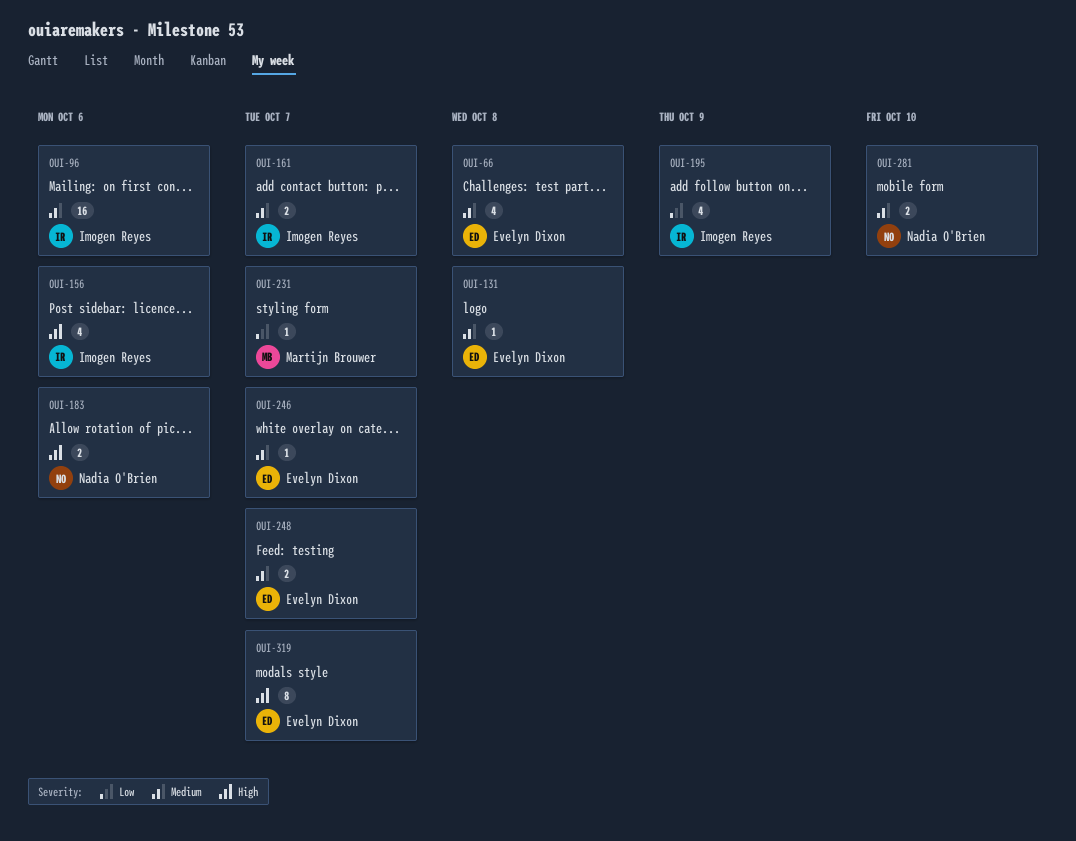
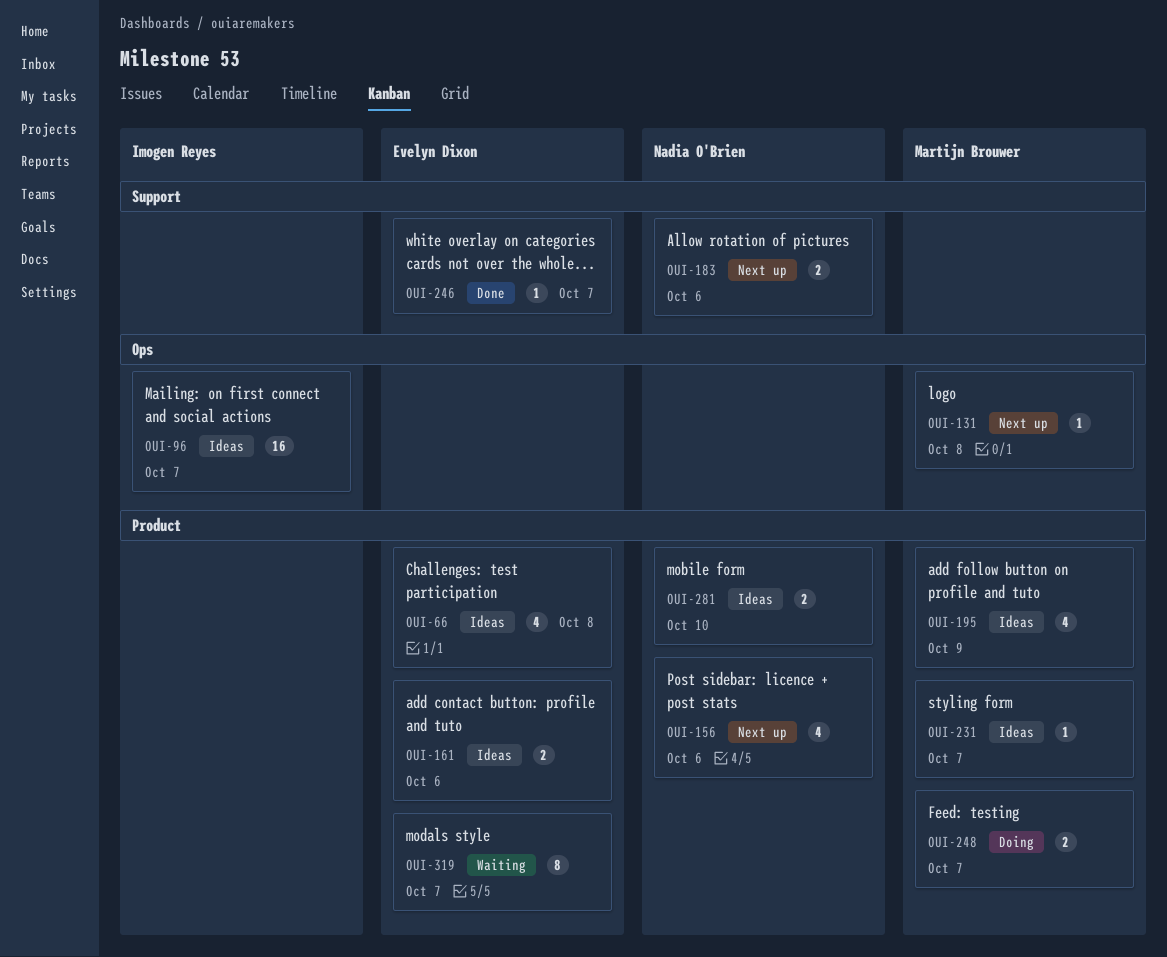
OUI-96, due: Oct 6 -> Oct 7
OUI-131, owner: Evelyn Dixon -> Martijn Brouwer
OUI-156, owner: Imogen Reyes -> Nadia O'Brien
OUI-161, owner: Imogen Reyes -> Evelyn Dixon
OUI-161, due: Oct 7 -> Oct 6
OUI-195, owner: Imogen Reyes -> Martijn Brouwer
OUI-248, owner: Evelyn Dixon -> Martijn Brouwer

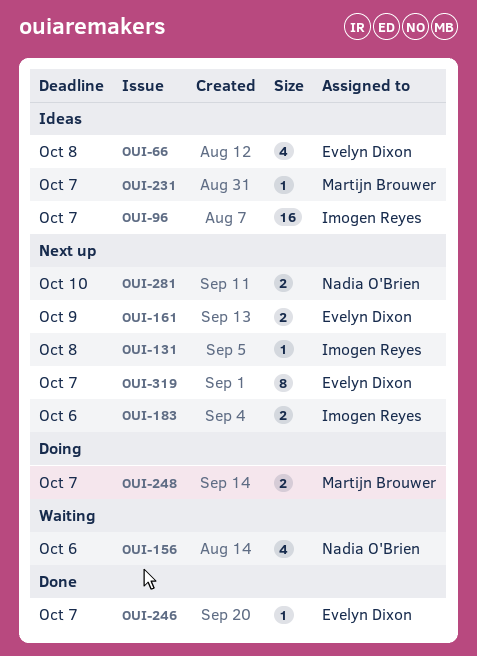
OUI-131, owner: Martijn Brouwer -> Imogen Reyes
OUI-156, status: Next up -> Waiting
OUI-161, status: Ideas -> Next up
OUI-161, due: Oct 6 -> Oct 9
OUI-183, owner: Nadia O'Brien -> Imogen Reyes
OUI-195: present -> none
OUI-281, status: Ideas -> Next up
OUI-319, status: Waiting -> Next up

